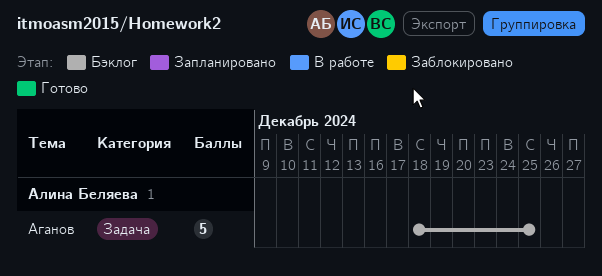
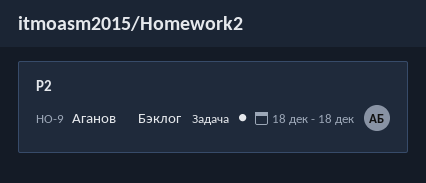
Аганов, estimate: 5 -> 1
Аганов, due: Dec 25 -> Dec 18

